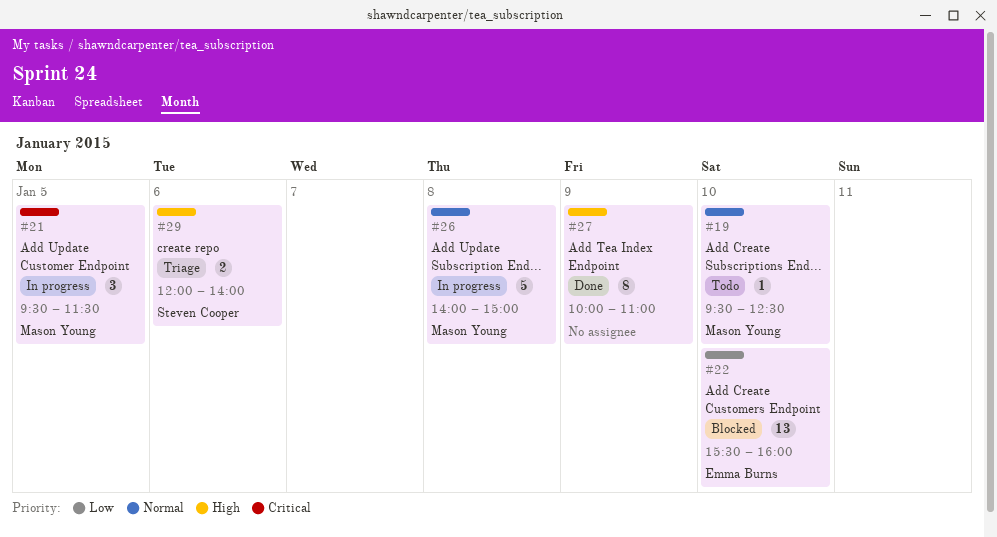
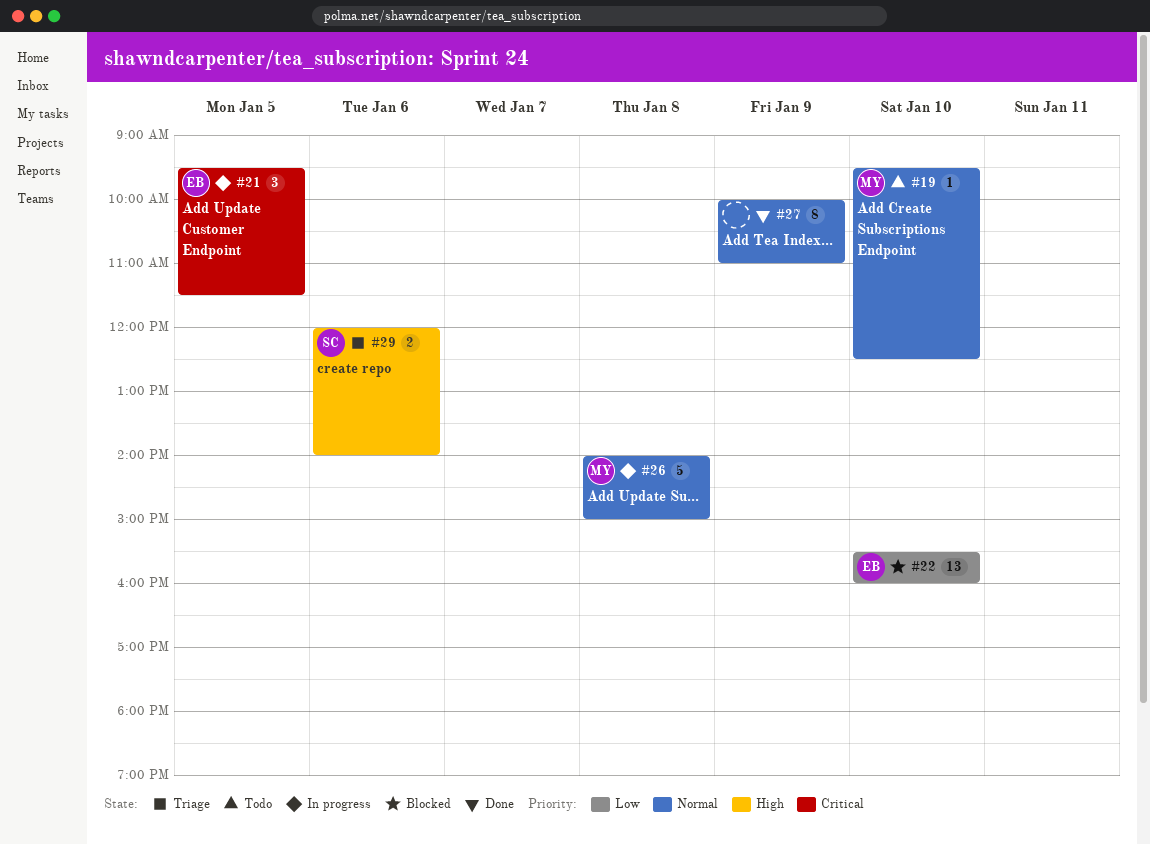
#21, owner: Mason Young -> Emma Burns
#27, priority: High -> Normal

